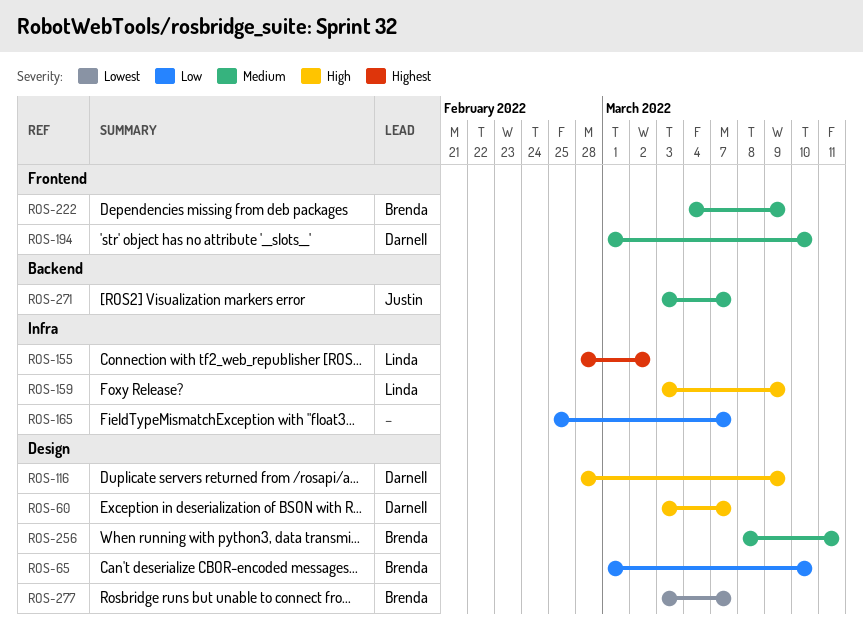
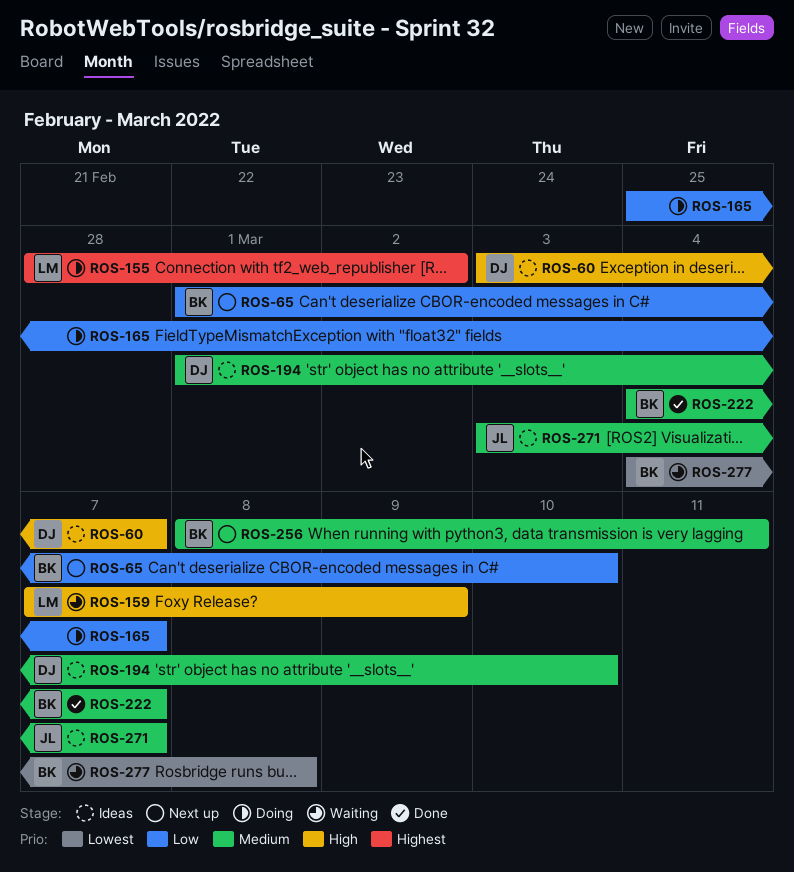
ROS-116: present -> none
ROS-159, start: Mar 3 -> Mar 7
ROS-222, due: Mar 9 -> Mar 7
ROS-277, start: Mar 3 -> Mar 4
ROS-277, due: Mar 7 -> Mar 8

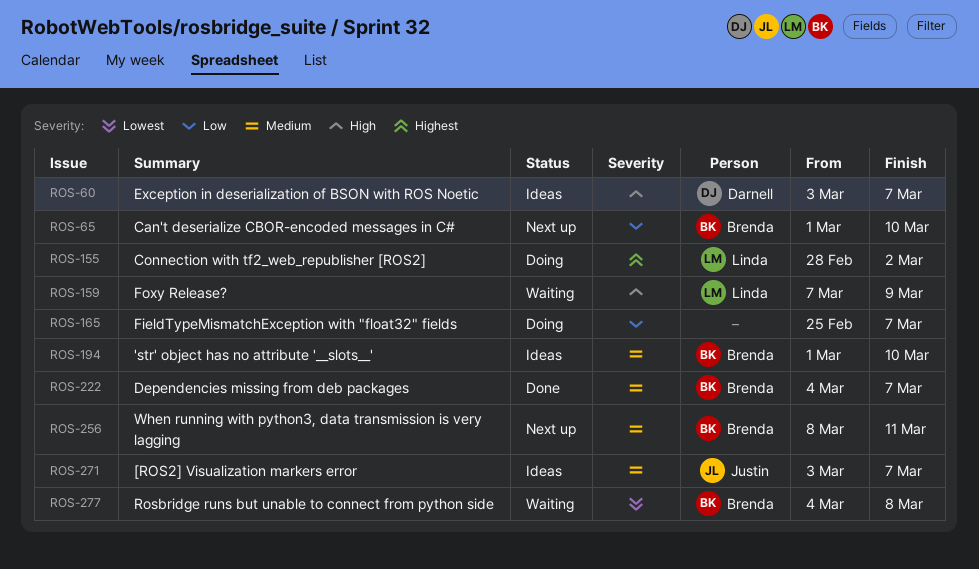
ROS-194, owner: Darnell -> Brenda

